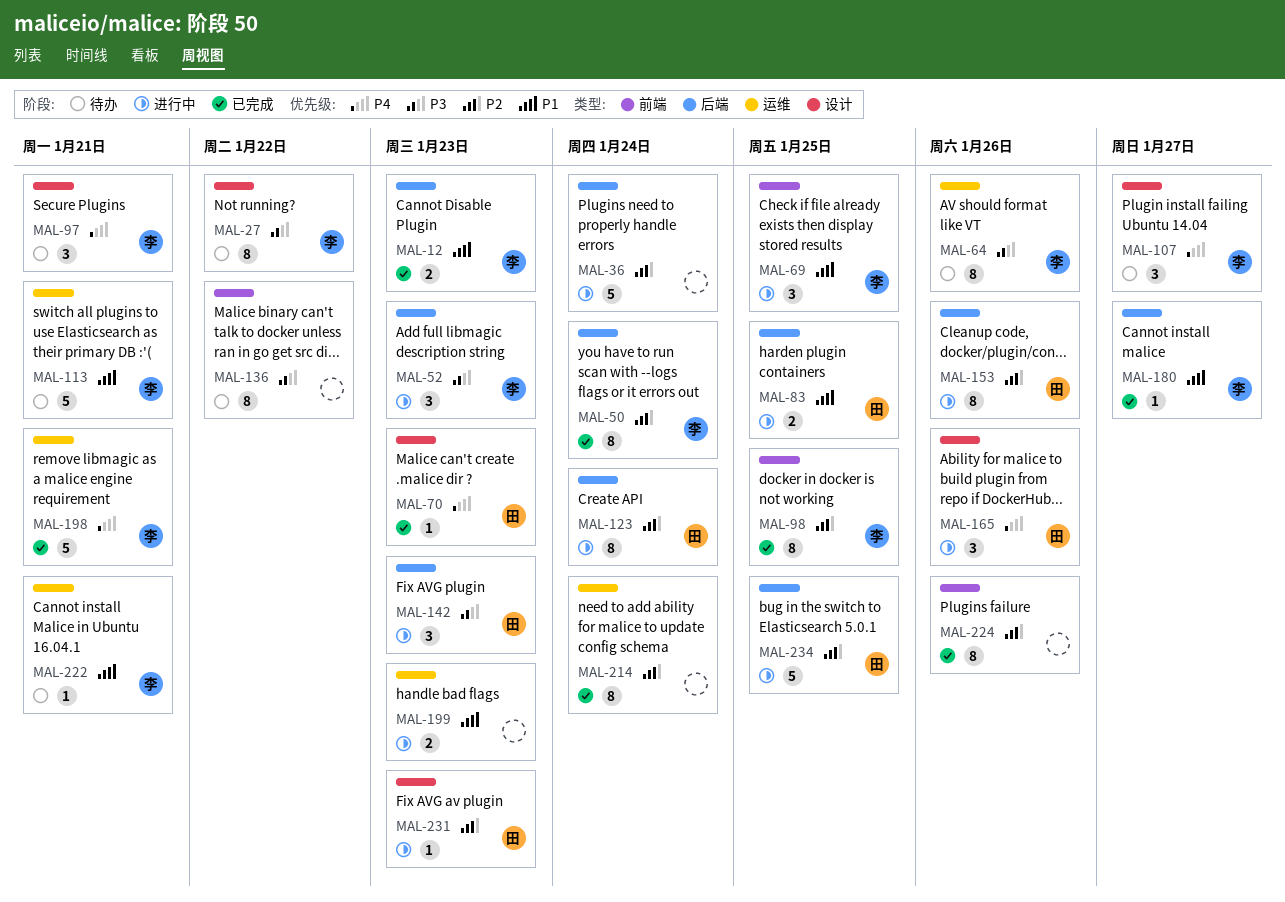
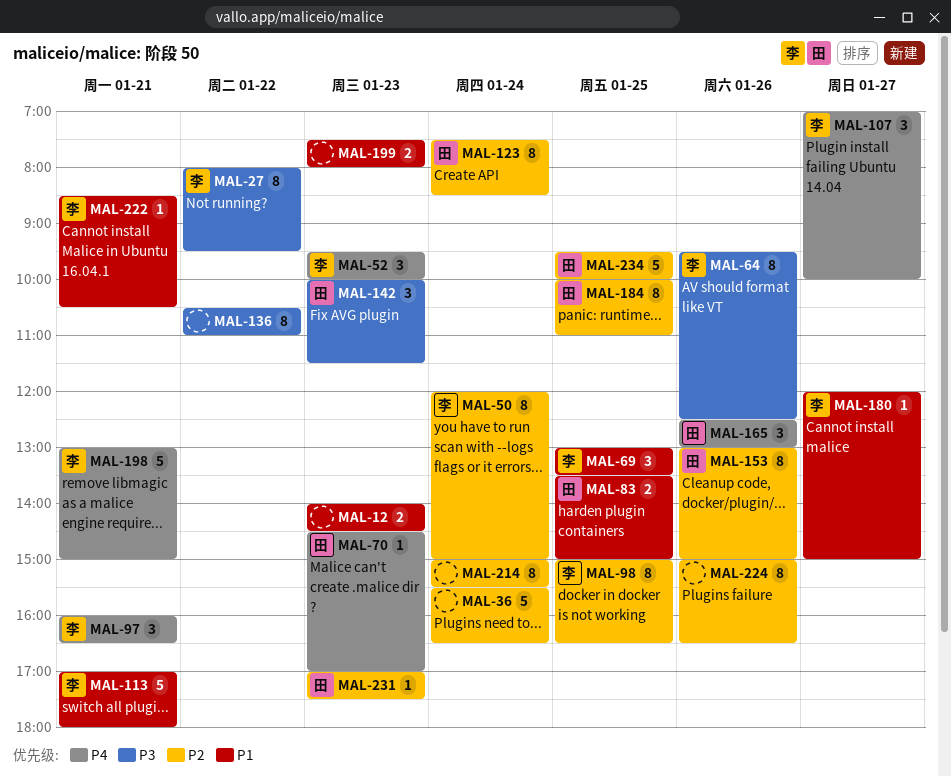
MAL-12, owner: 李 -> none
MAL-52, priority: P3 -> P4
MAL-184: none -> present

